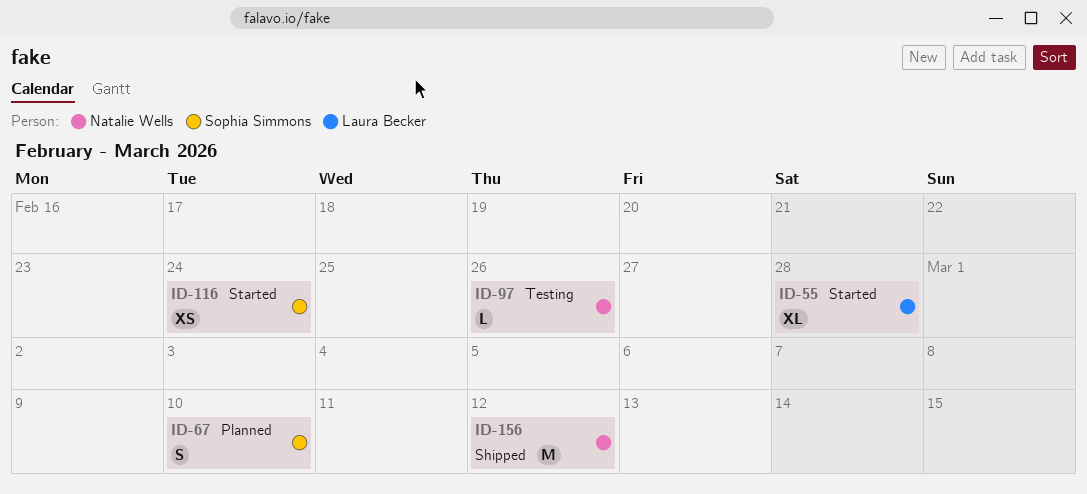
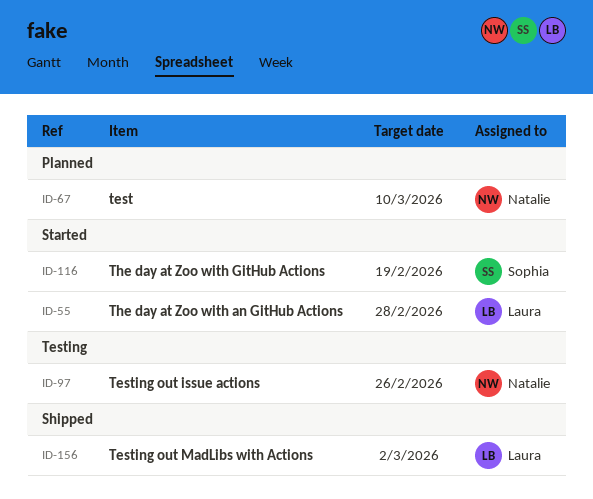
ID-67, owner: Sophia Simmons -> Natalie Wells
ID-116, due: Feb 24 -> Feb 19
ID-156, owner: Natalie Wells -> Laura Becker
ID-156, due: Mar 12 -> Mar 2

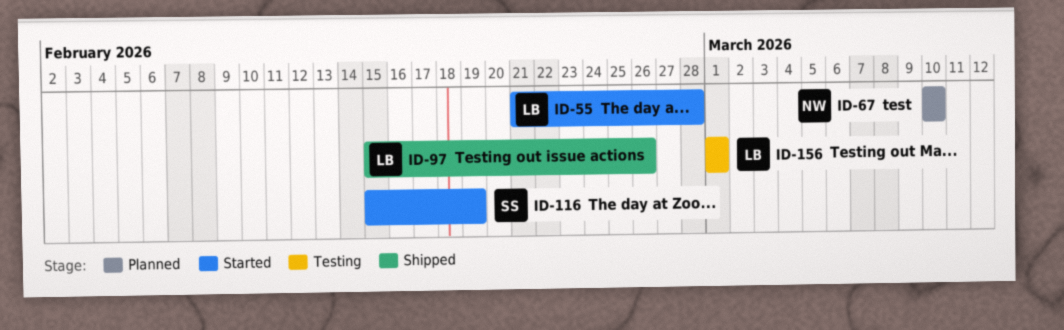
ID-97, status: Testing -> Shipped
ID-97, owner: Natalie -> Laura
ID-156, status: Shipped -> Testing
ID-156, due: Mar 2 -> Mar 1

